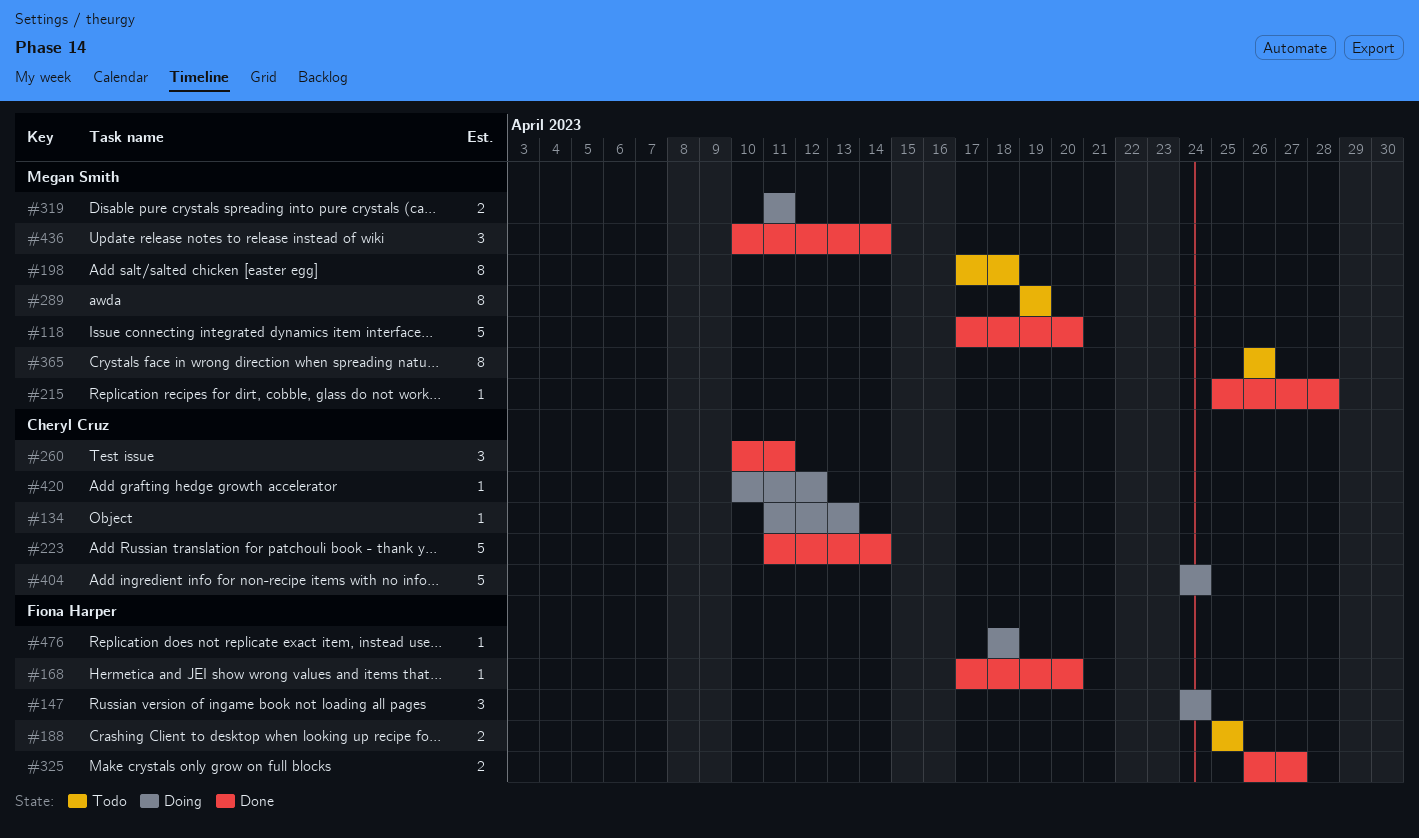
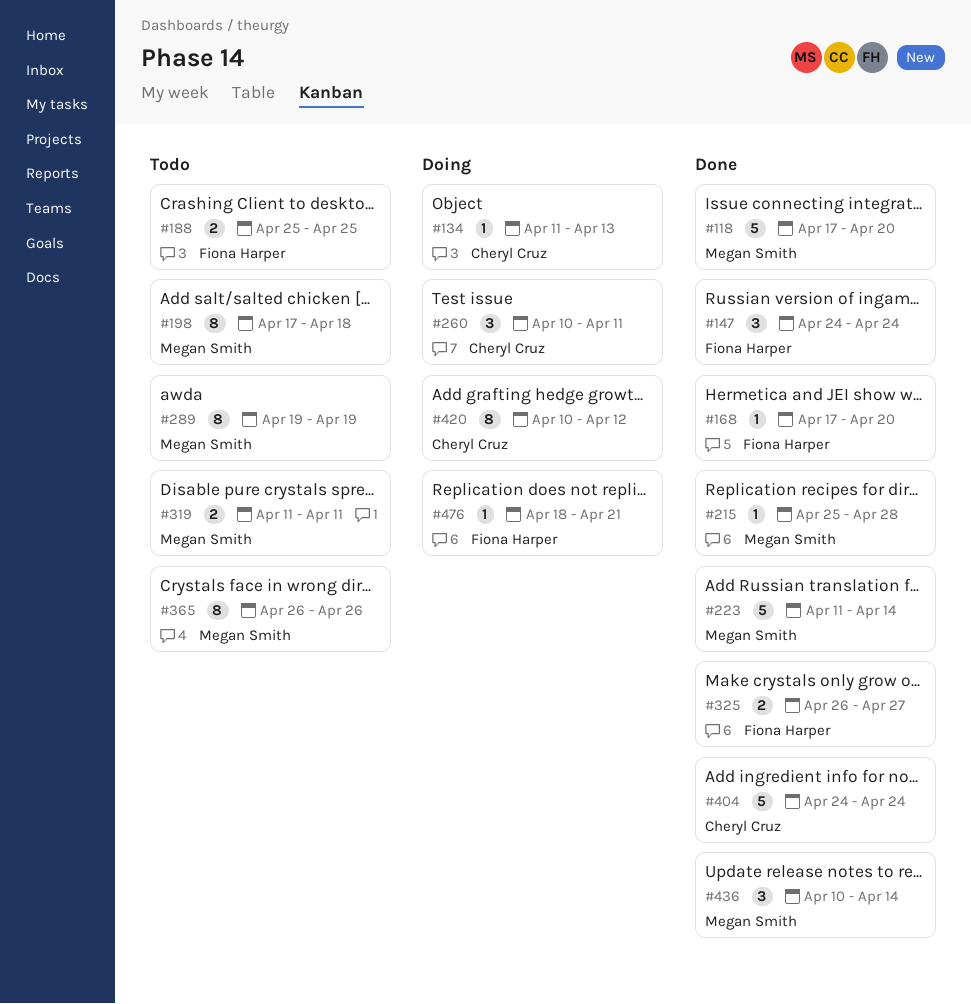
#147, status: Doing -> Done
#223, owner: Cheryl Cruz -> Megan Smith
#260, status: Done -> Doing
#319, status: Doing -> Todo
#404, status: Doing -> Done
#420, estimate: 1 -> 8
#476, due: Apr 18 -> Apr 21

